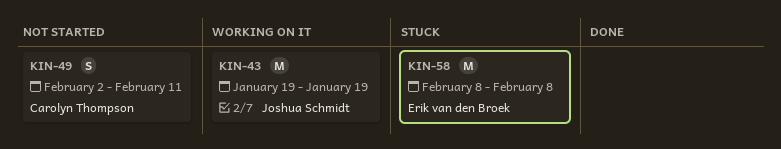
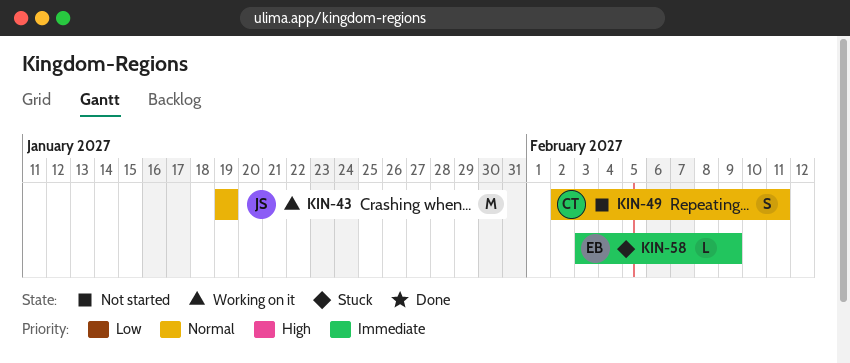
KIN-58, estimate: M -> L
KIN-58, start: Feb 8 -> Feb 3
KIN-58, due: Feb 8 -> Feb 9

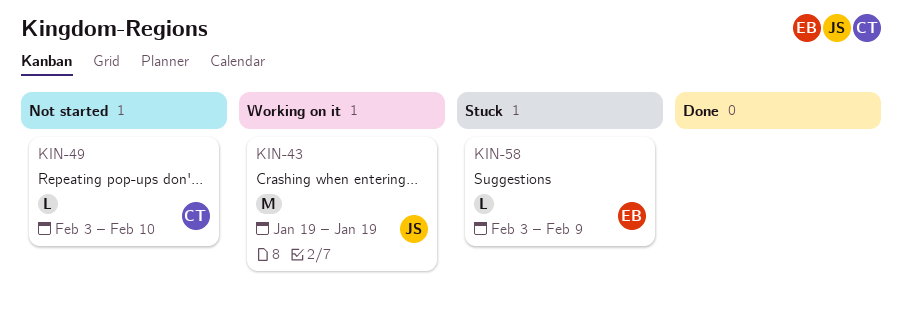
KIN-49, estimate: S -> L
KIN-49, start: Feb 2 -> Feb 3
KIN-49, due: Feb 11 -> Feb 10

